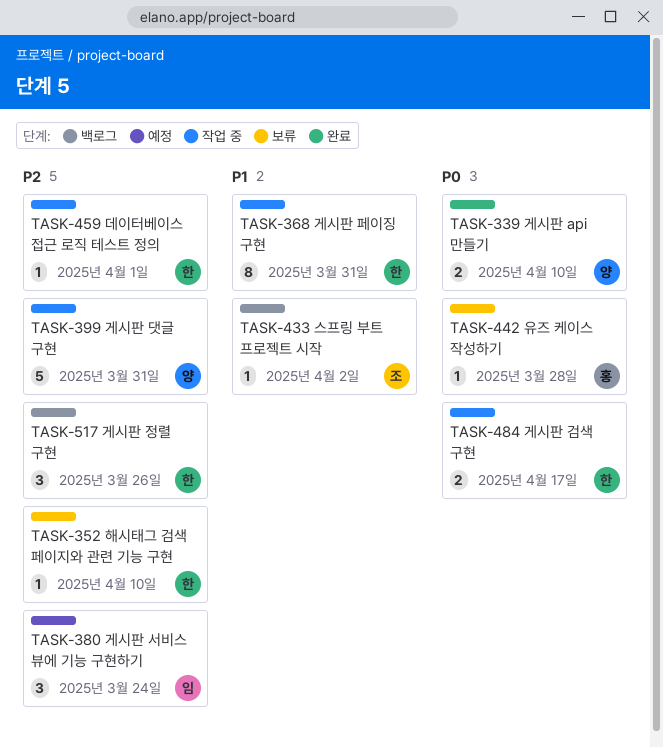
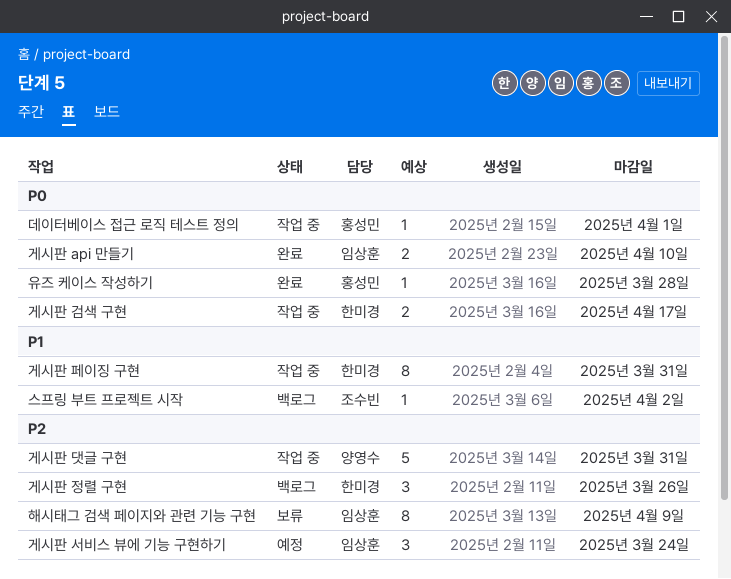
게시판 api 만들기, owner: 양영수 -> 임상훈
데이터베이스 접근 로직 테스트 정의, owner: 한미경 -> 홍성민
데이터베이스 접근 로직 테스트 정의, priority: P2 -> P0
유즈 케이스 작성하기, status: 보류 -> 완료
해시태그 검색 페이지와 관련 기능 구현, owner: 한미경 -> 임상훈
해시태그 검색 페이지와 관련 기능 구현, estimate: 1 -> 8
해시태그 검색 페이지와 관련 기능 구현, due: Apr 10 -> Apr 9

